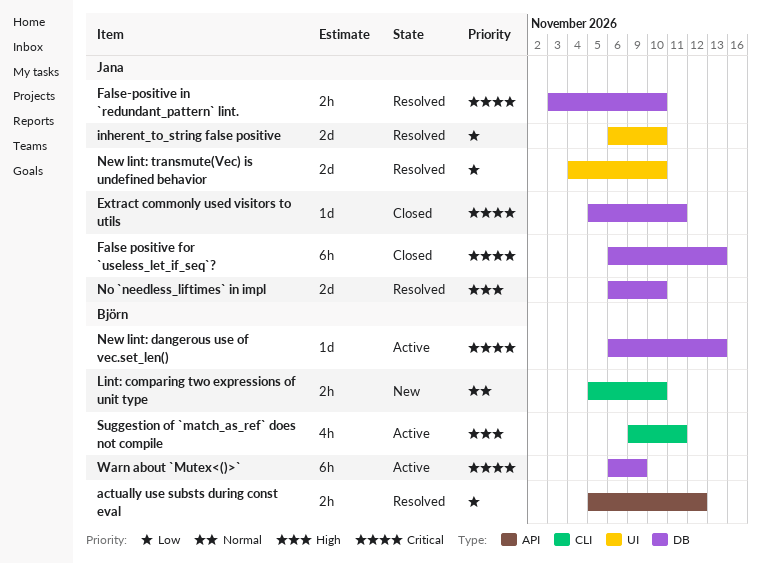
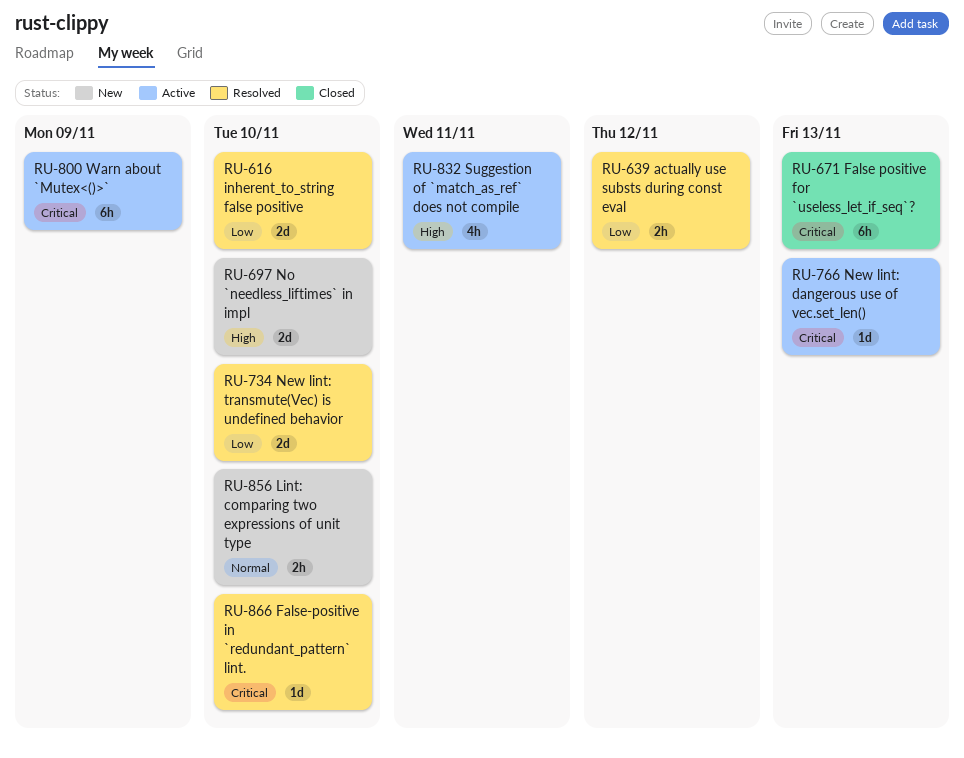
Extract commonly used visitors to utils: present -> none
False-positive in `redundant_pattern` lint., estimate: 2h -> 1d
No `needless_liftimes` in impl, status: Resolved -> New

